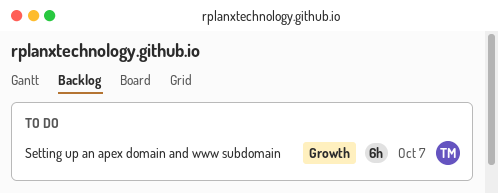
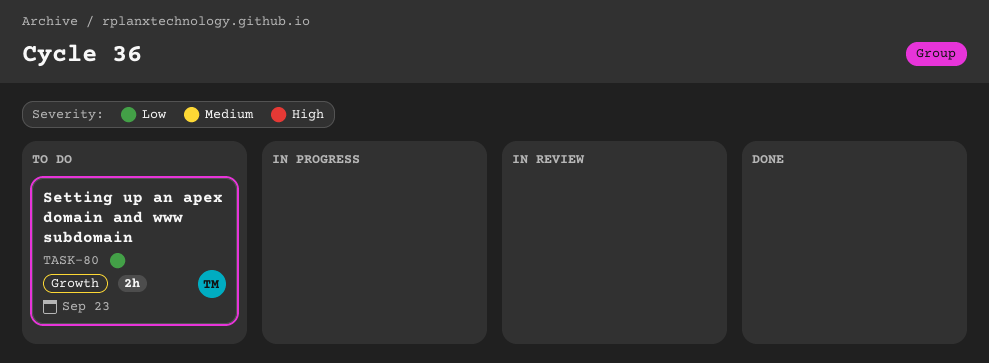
Setting up an apex domain and www subdomain, estimate: 6h -> 2h
Setting up an apex domain and www subdomain, due: Oct 7 -> Sep 23

